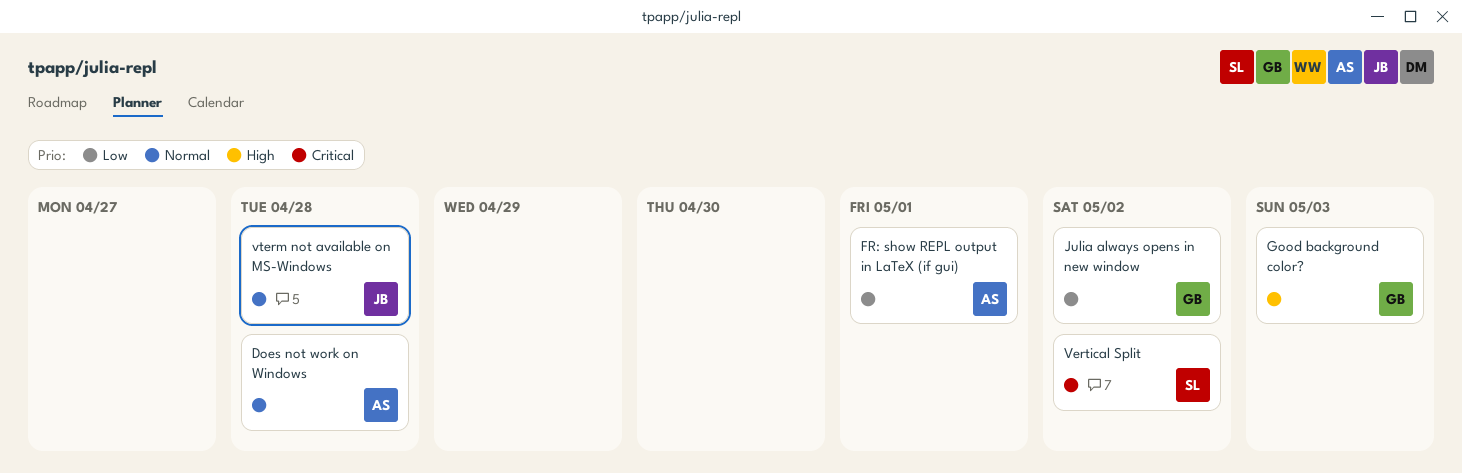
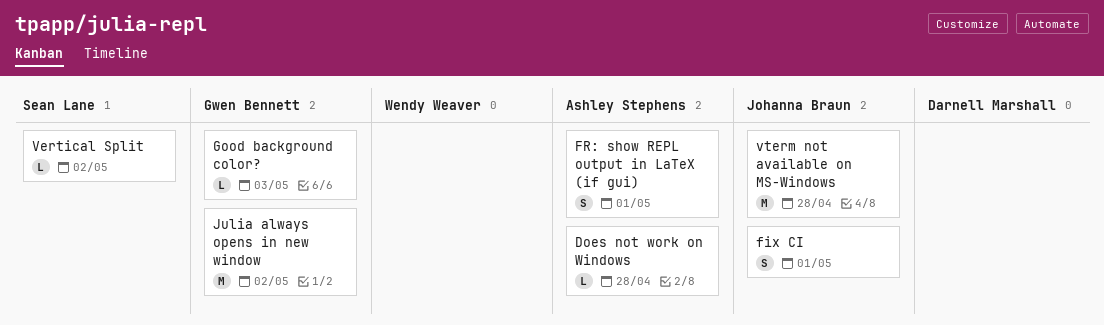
fix CI: none -> present

